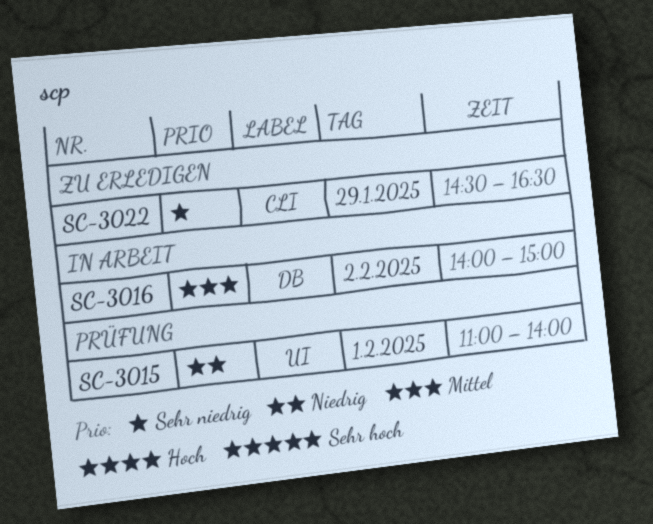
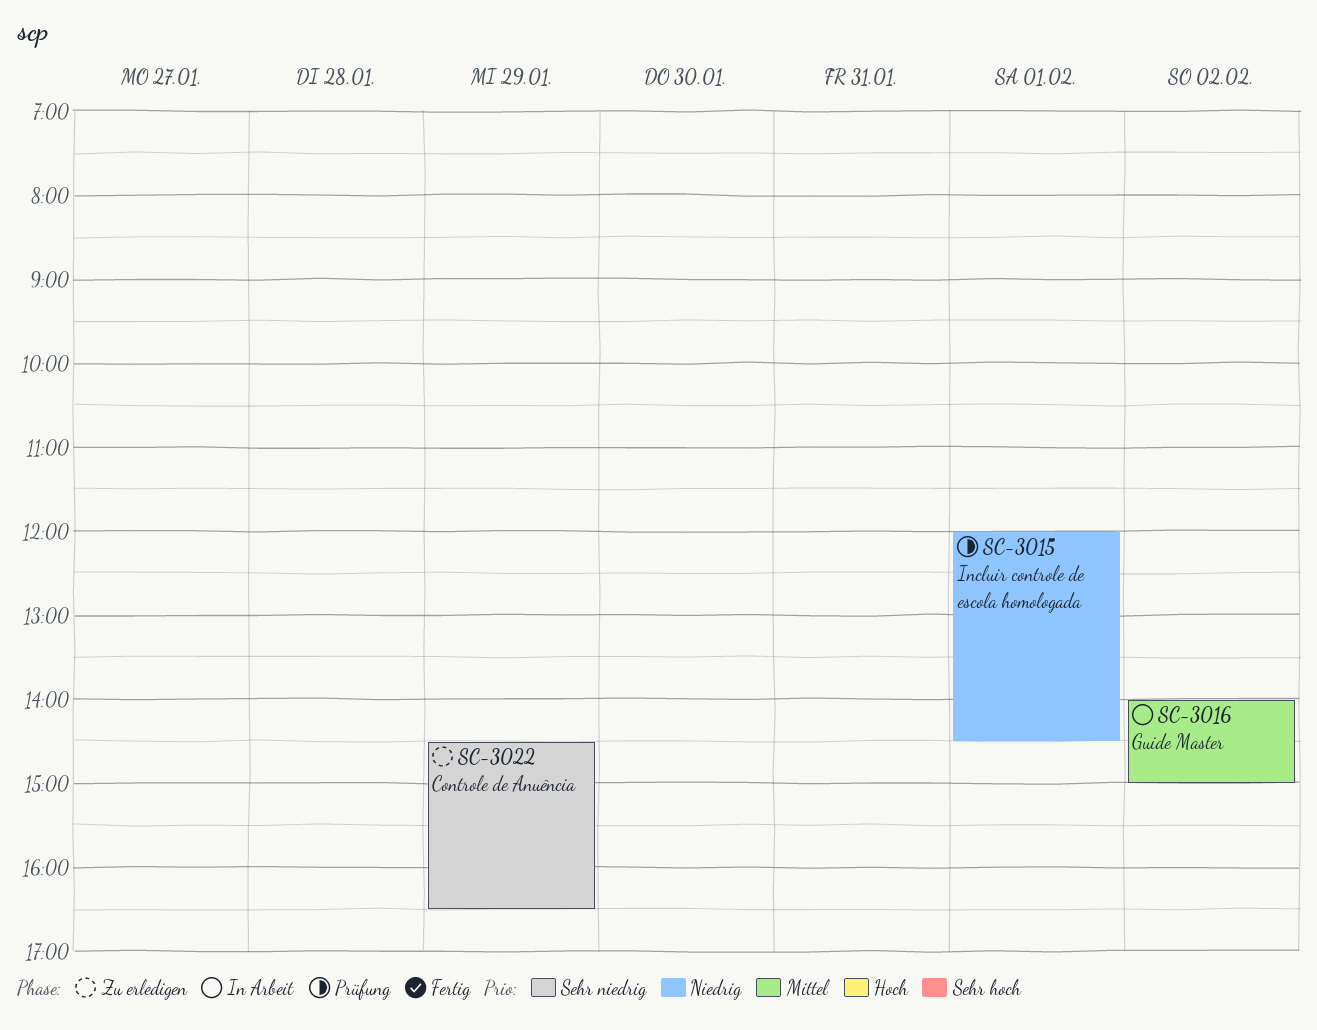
SC-3015, begins: 11:00 -> 12:00
SC-3015, ends: 14:00 -> 14:30

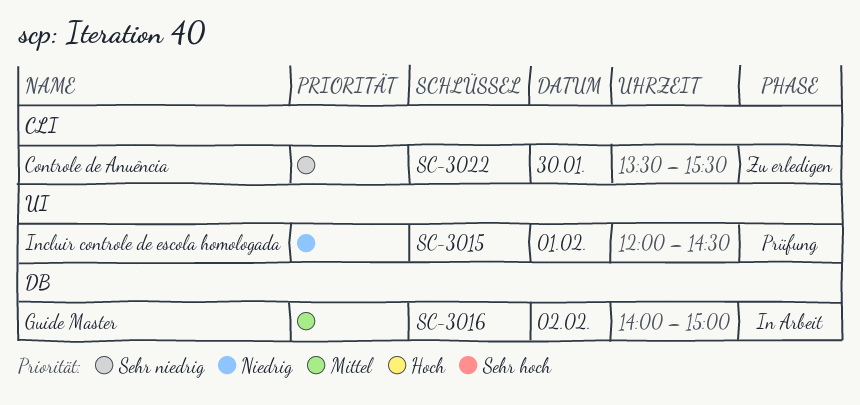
SC-3022, day: Jan 29 -> Jan 30
SC-3022, begins: 14:30 -> 13:30
SC-3022, ends: 16:30 -> 15:30

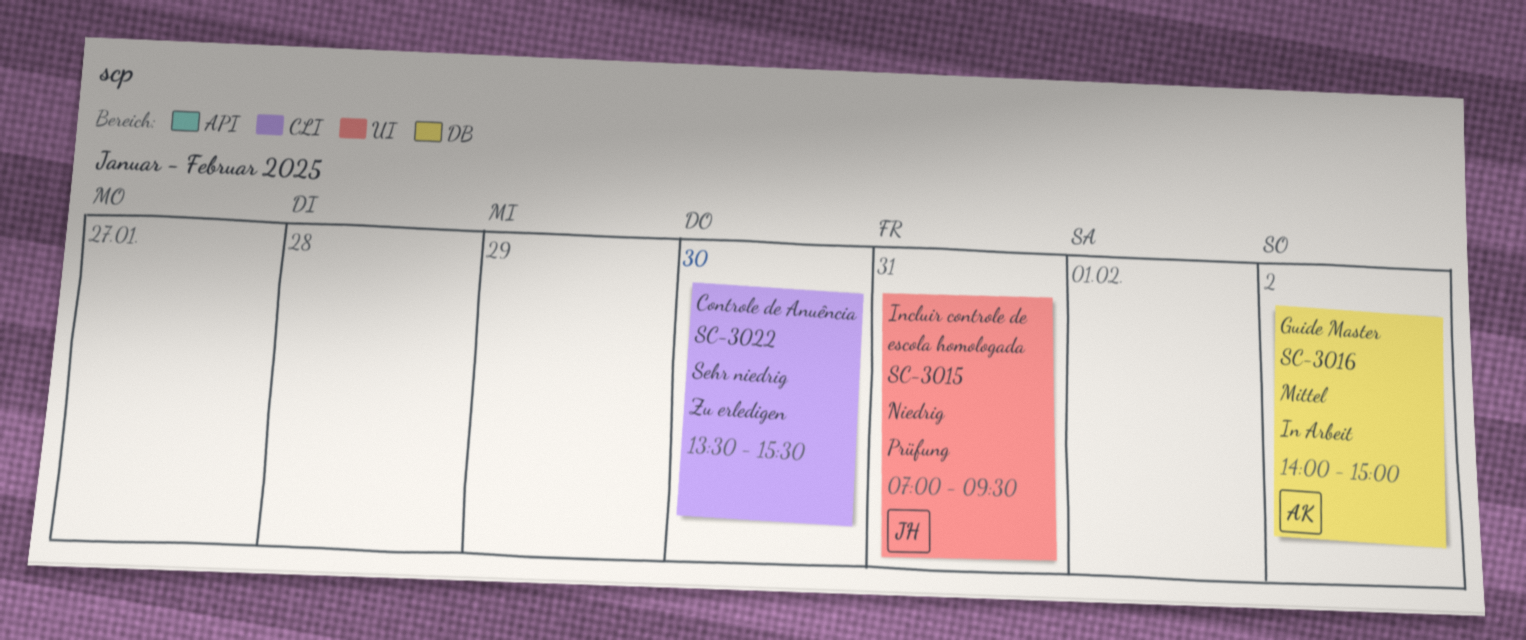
SC-3015, day: Feb 1 -> Jan 31
SC-3015, begins: 12:00 -> 07:00
SC-3015, ends: 14:30 -> 09:30

